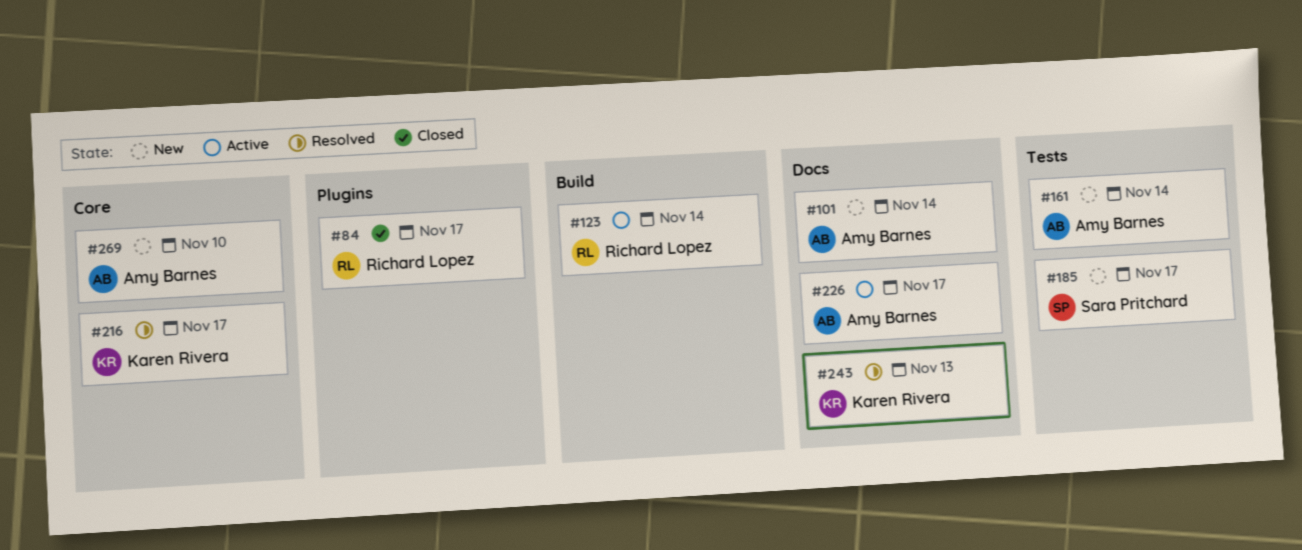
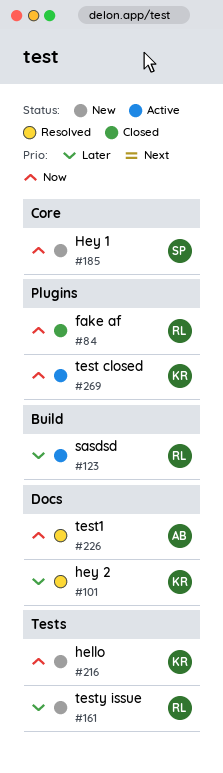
#101, status: New -> Resolved
#101, owner: Amy Barnes -> Karen Rivera
#161, owner: Amy Barnes -> Richard Lopez
#185, label: Tests -> Core
#216, status: Resolved -> New
#216, label: Core -> Tests
#226, status: Active -> Resolved
#243: present -> none
#269, status: New -> Active
#269, owner: Amy Barnes -> Karen Rivera
#269, label: Core -> Plugins

